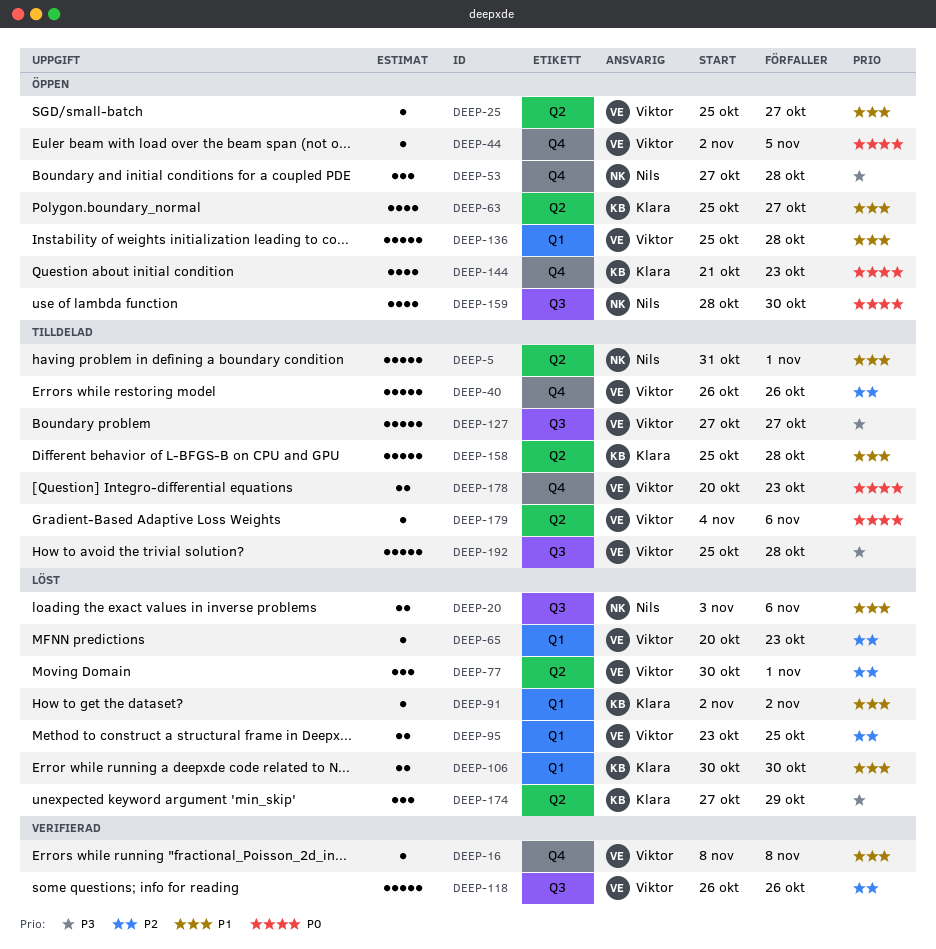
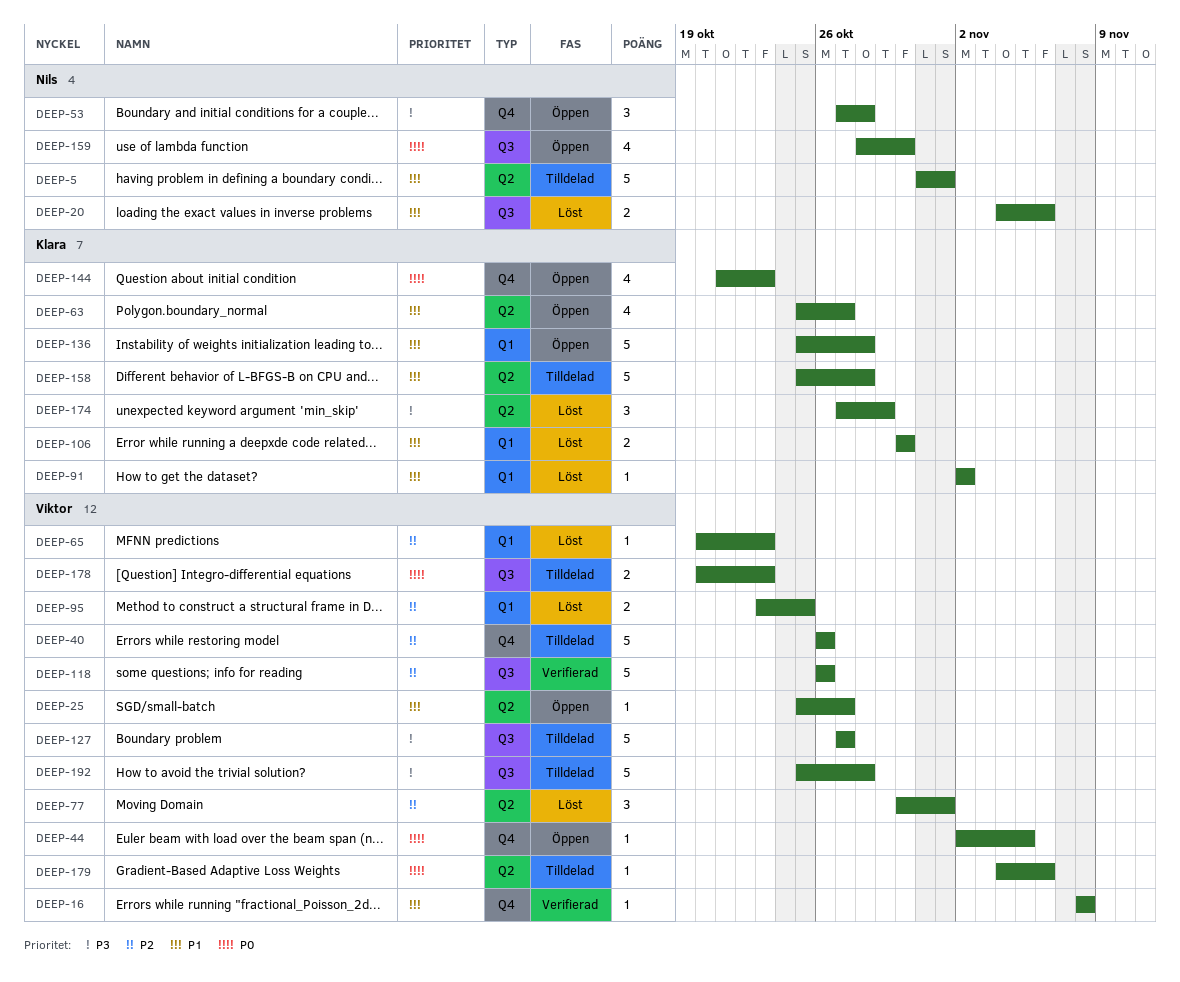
DEEP-20, start: Nov 3 -> Nov 4
DEEP-136, owner: Viktor -> Klara
DEEP-178, label: Q4 -> Q3

